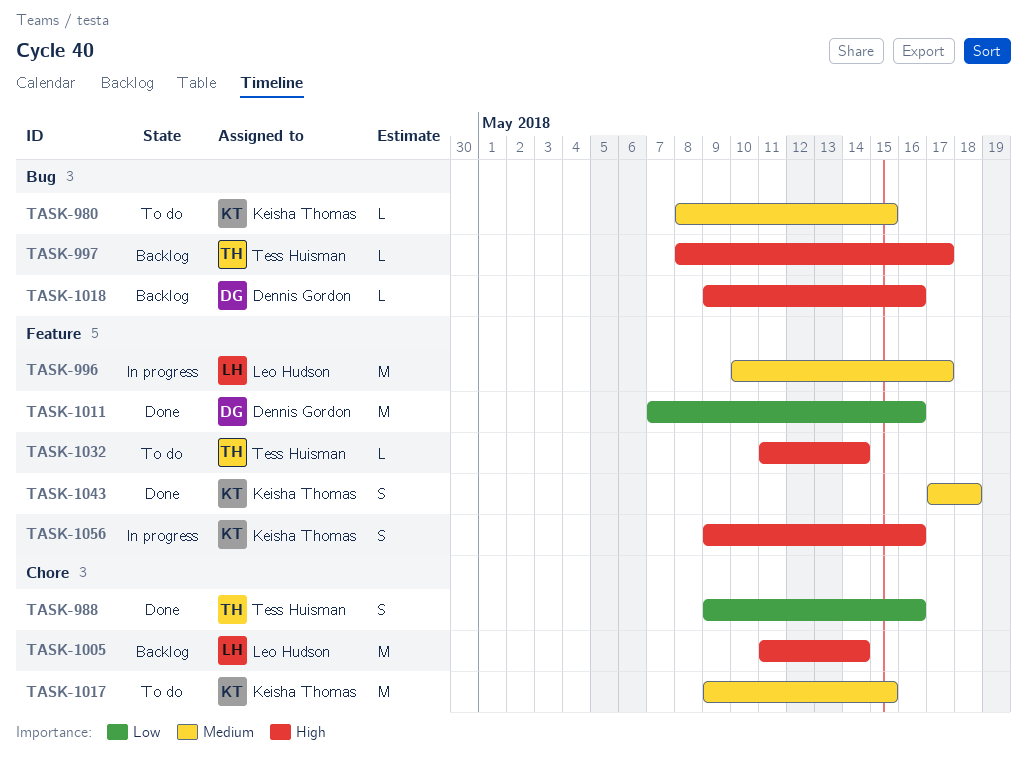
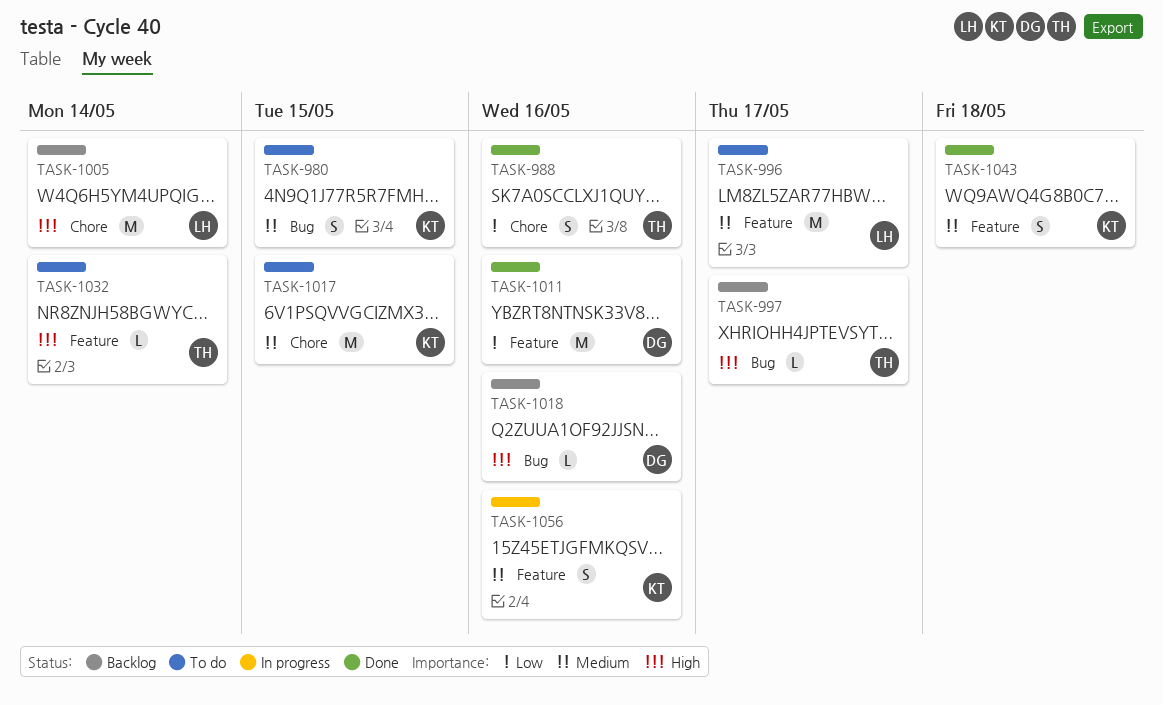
TASK-980, estimate: L -> S
TASK-996, status: In progress -> To do
TASK-1056, priority: High -> Medium

